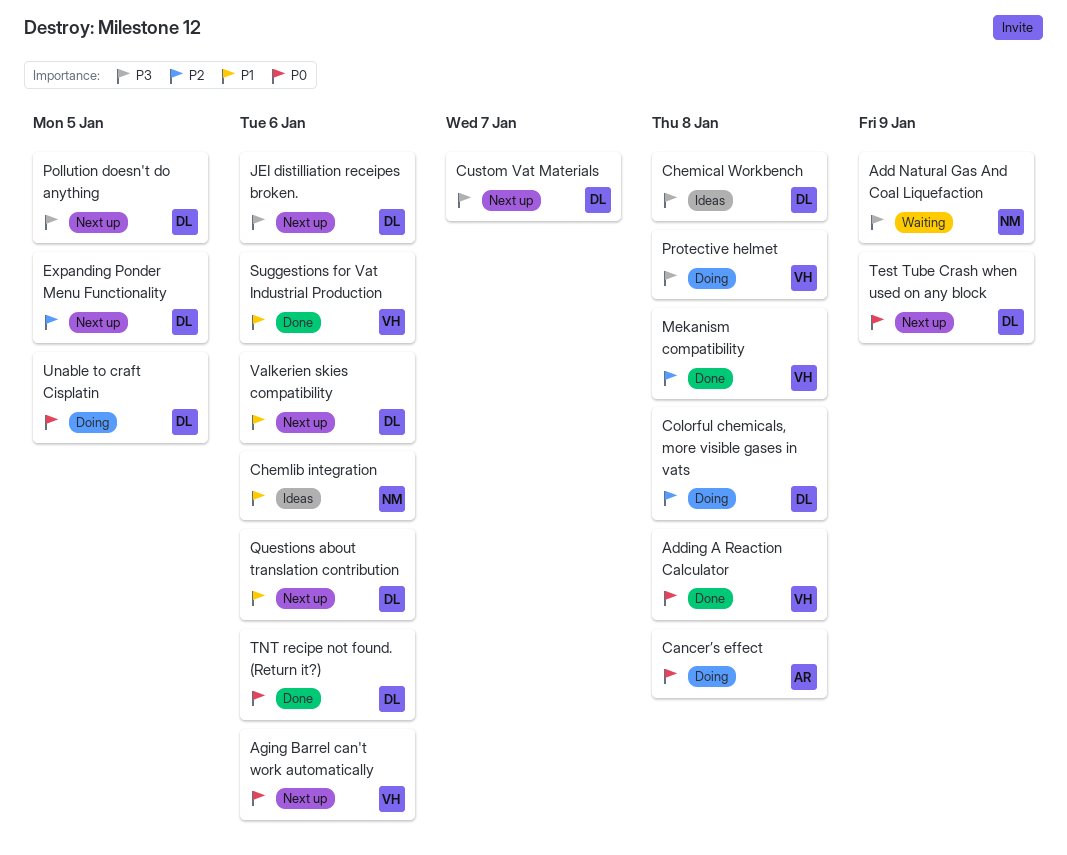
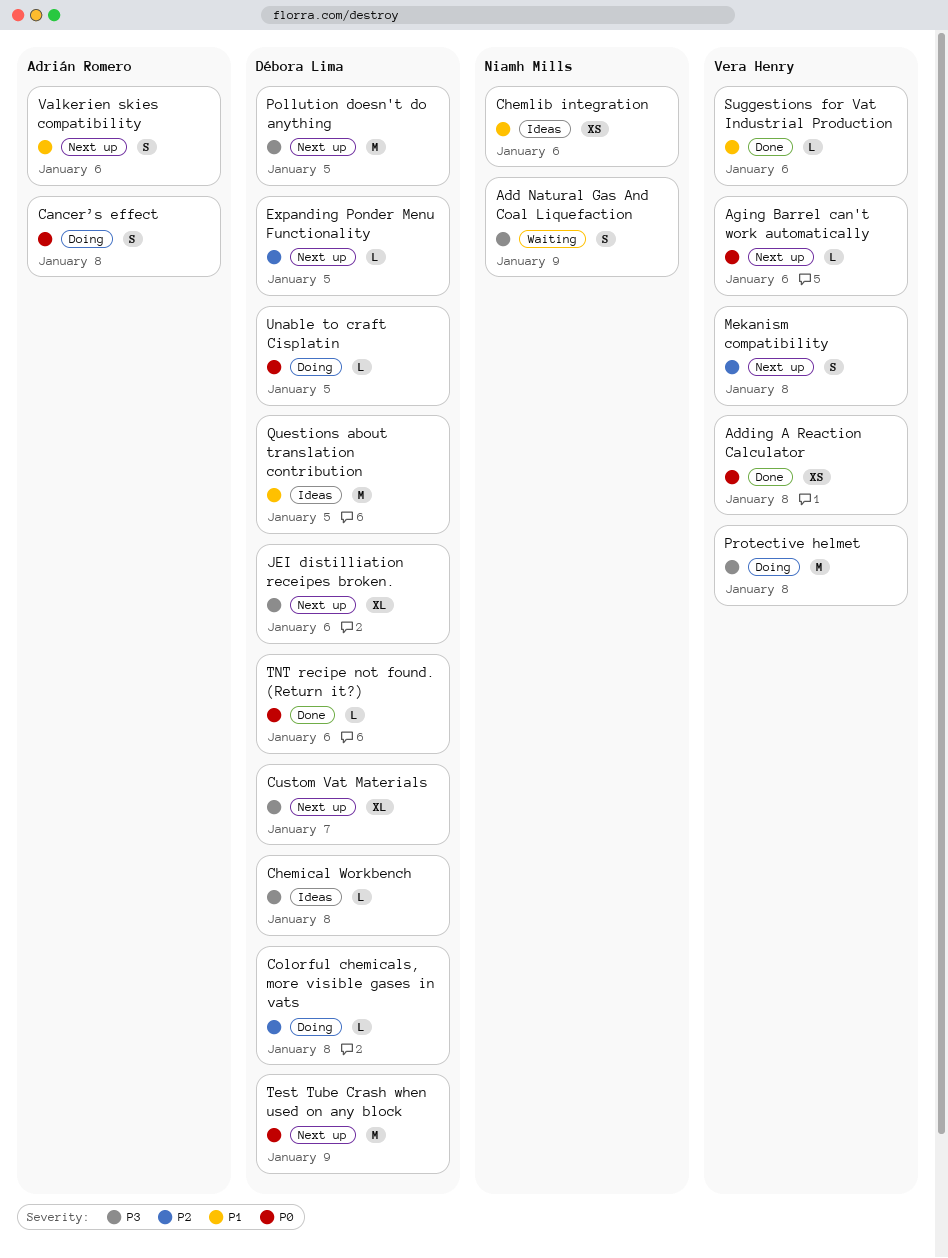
Mekanism compatibility, status: Done -> Next up
Questions about translation contribution, status: Next up -> Ideas
Questions about translation contribution, due: Jan 6 -> Jan 5
Valkerien skies compatibility, owner: Débora Lima -> Adrián Romero

